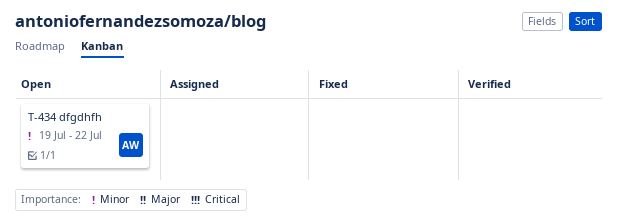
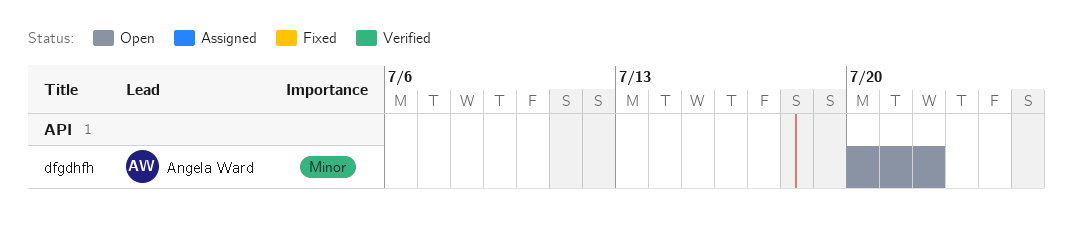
dfgdhfh, start: Jul 19 -> Jul 20

